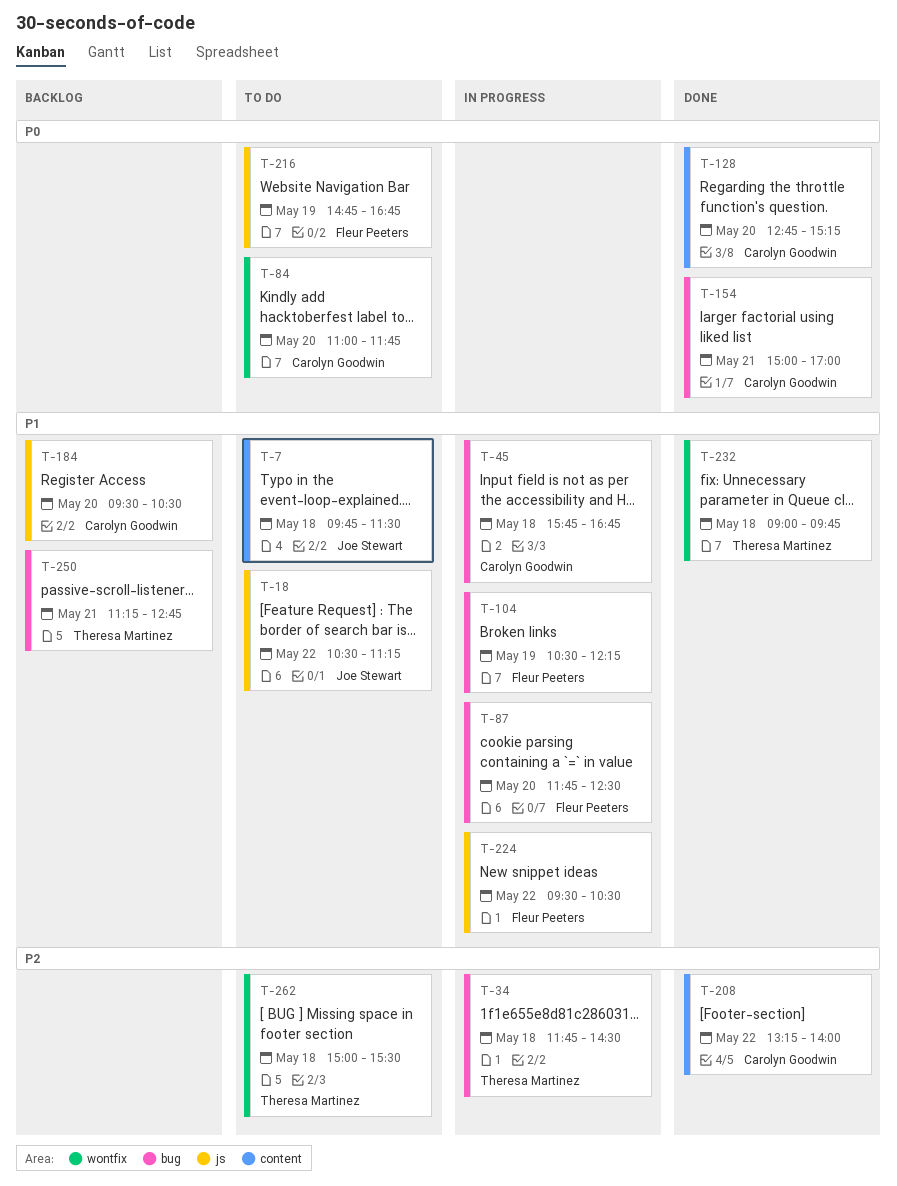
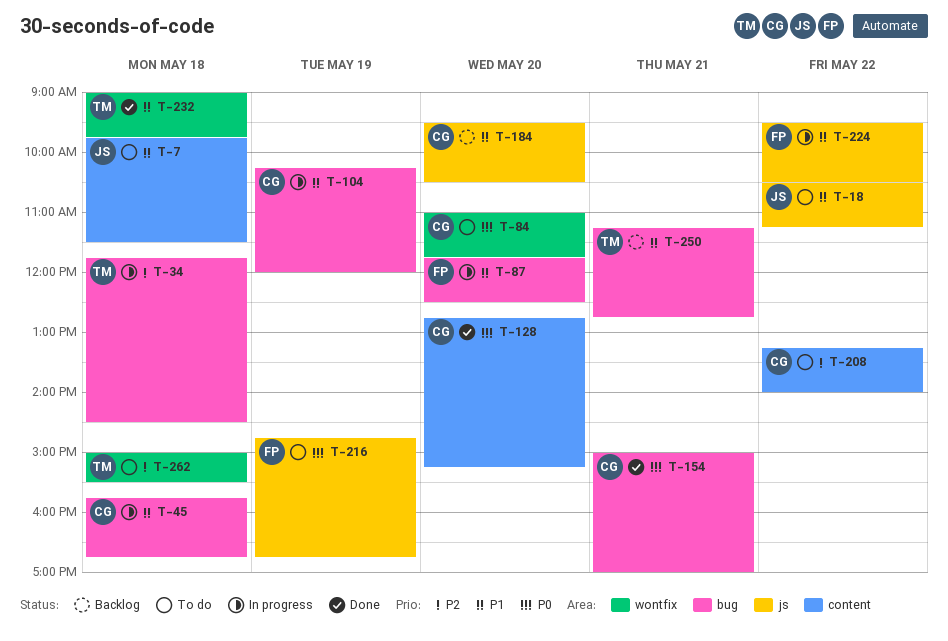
T-104, owner: Fleur Peeters -> Carolyn Goodwin
T-104, begins: 10:30 -> 10:15
T-104, ends: 12:15 -> 12:00
T-208, status: Done -> To do

